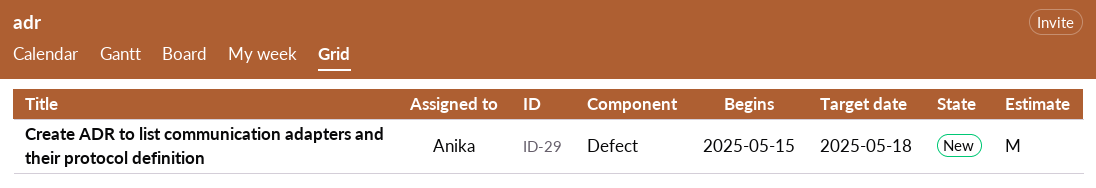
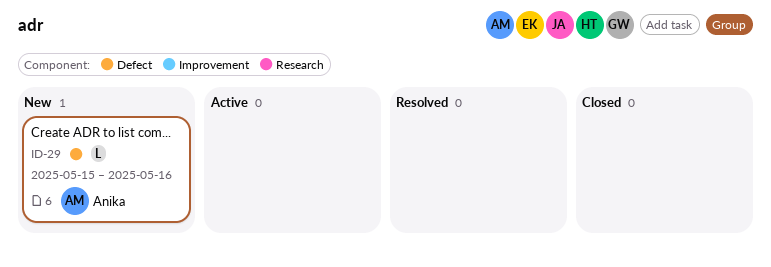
ID-29, estimate: M -> L
ID-29, due: May 18 -> May 16

